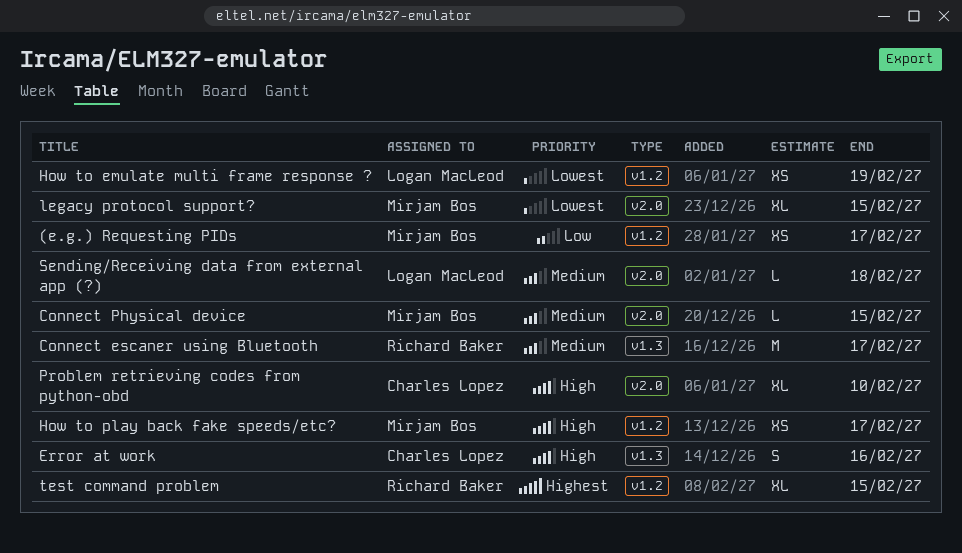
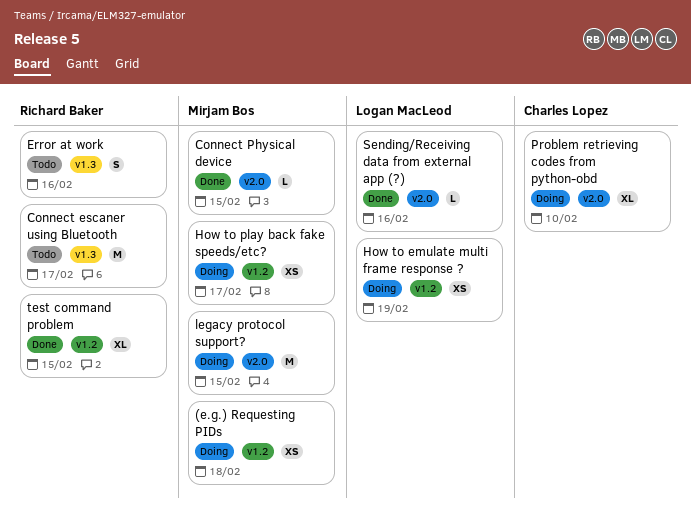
(e.g.) Requesting PIDs, due: Feb 17 -> Feb 18
Error at work, owner: Charles Lopez -> Richard Baker
legacy protocol support?, estimate: XL -> M
Sending/Receiving data from external app (?), due: Feb 18 -> Feb 16

